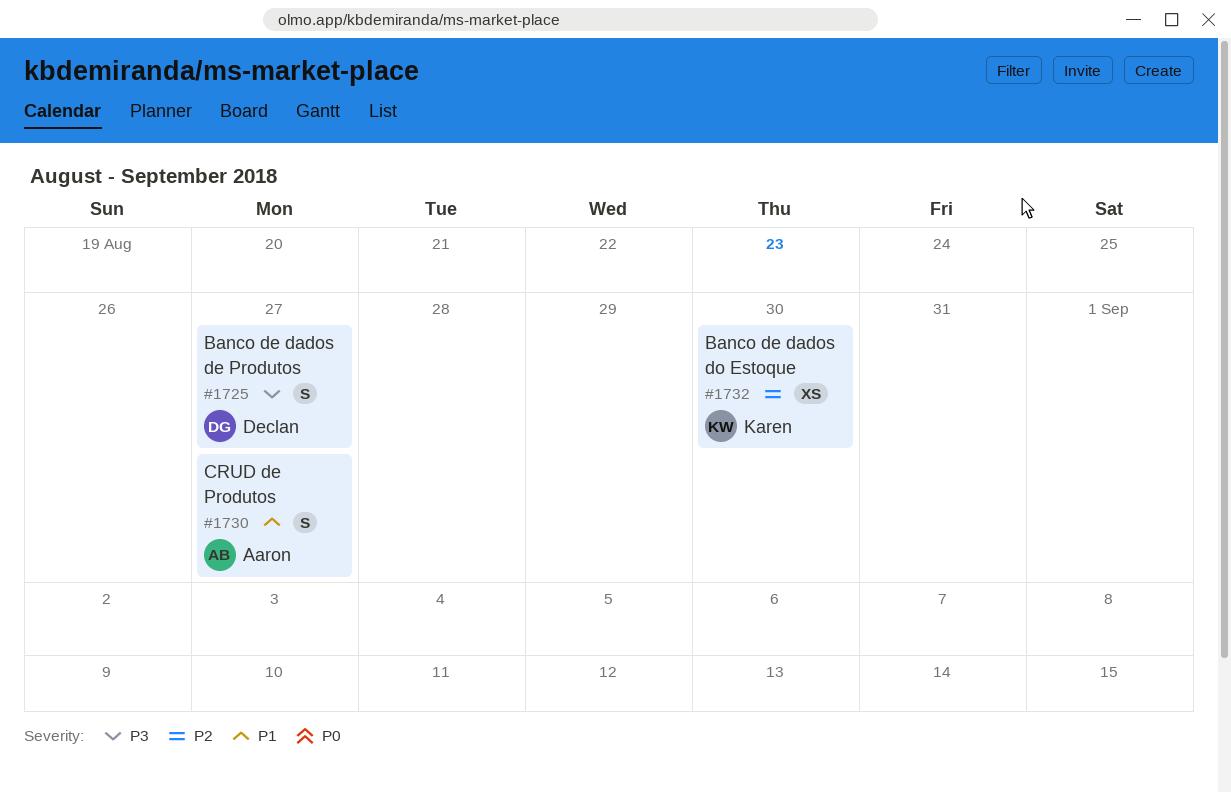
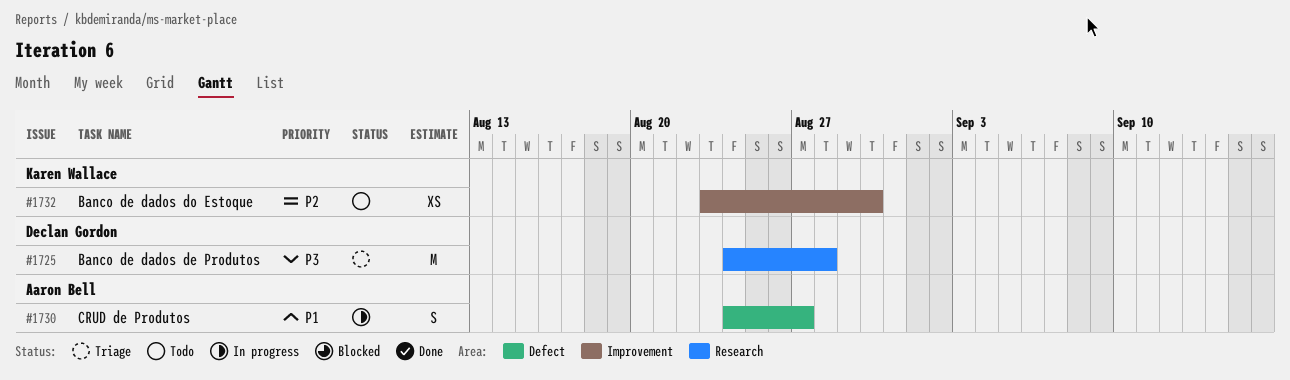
#1725, estimate: S -> M
#1725, due: Aug 27 -> Aug 28

